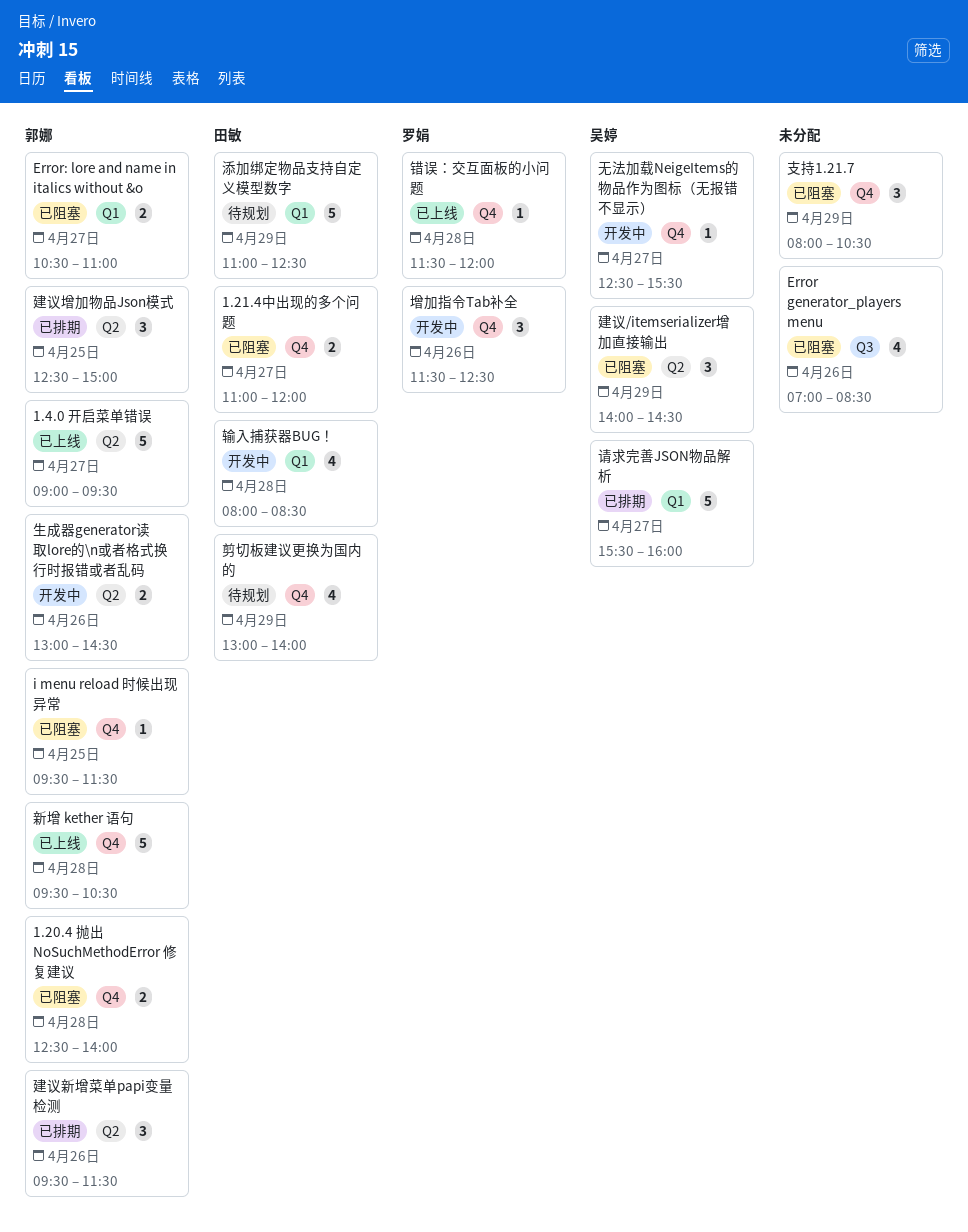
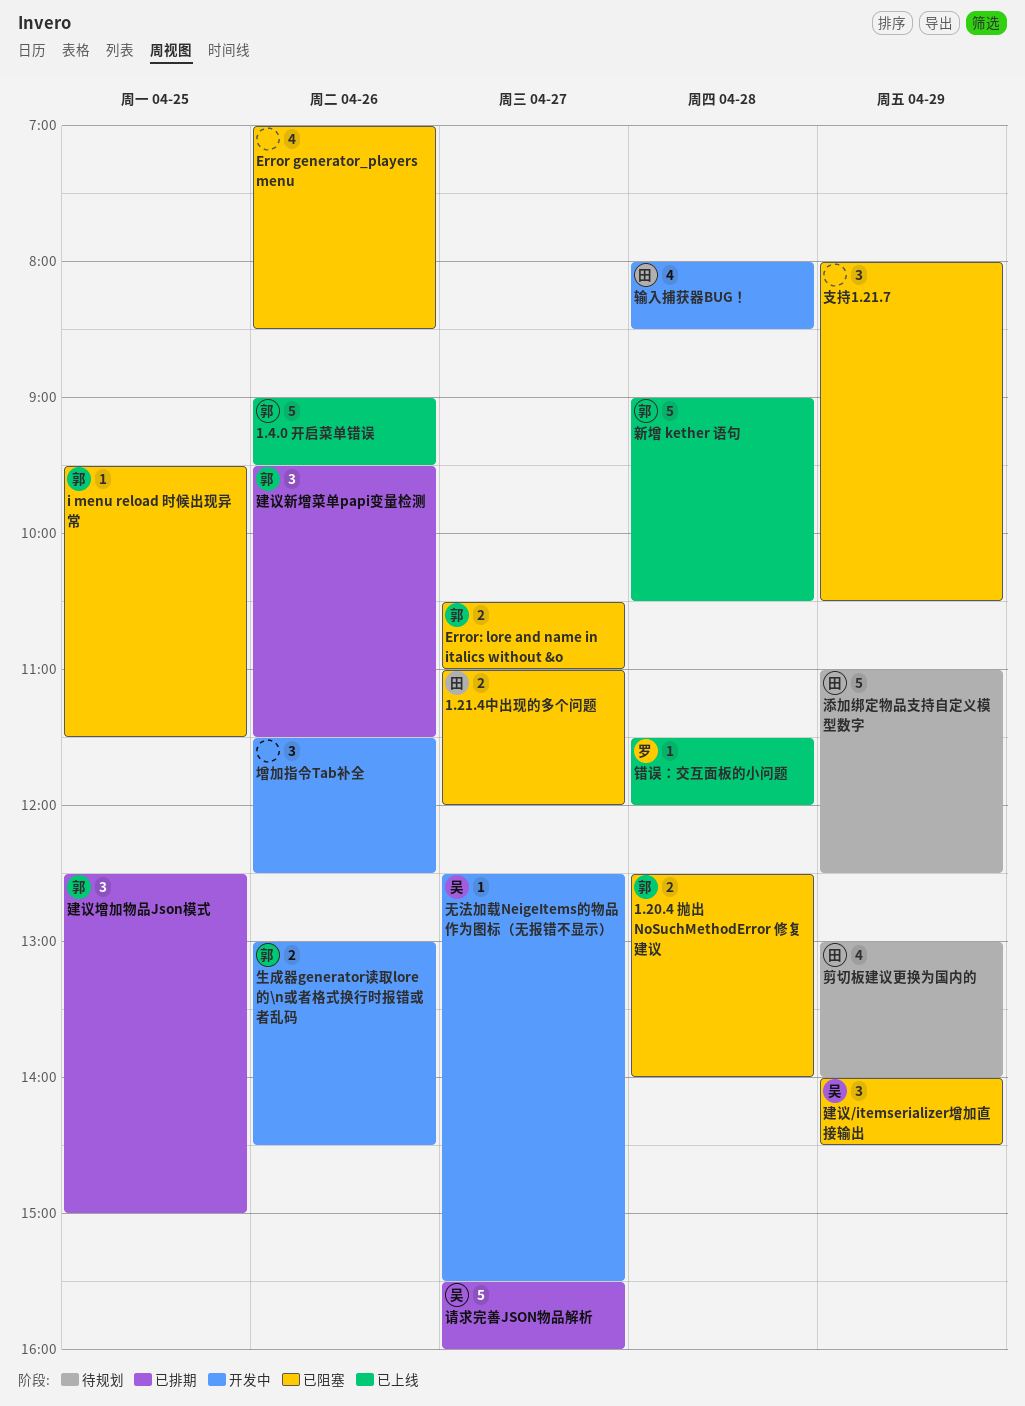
1.4.0 开启菜单错误, day: Apr 27 -> Apr 26
增加指令Tab补全, owner: 罗娟 -> none
新增 kether 语句, begins: 09:30 -> 09:00

